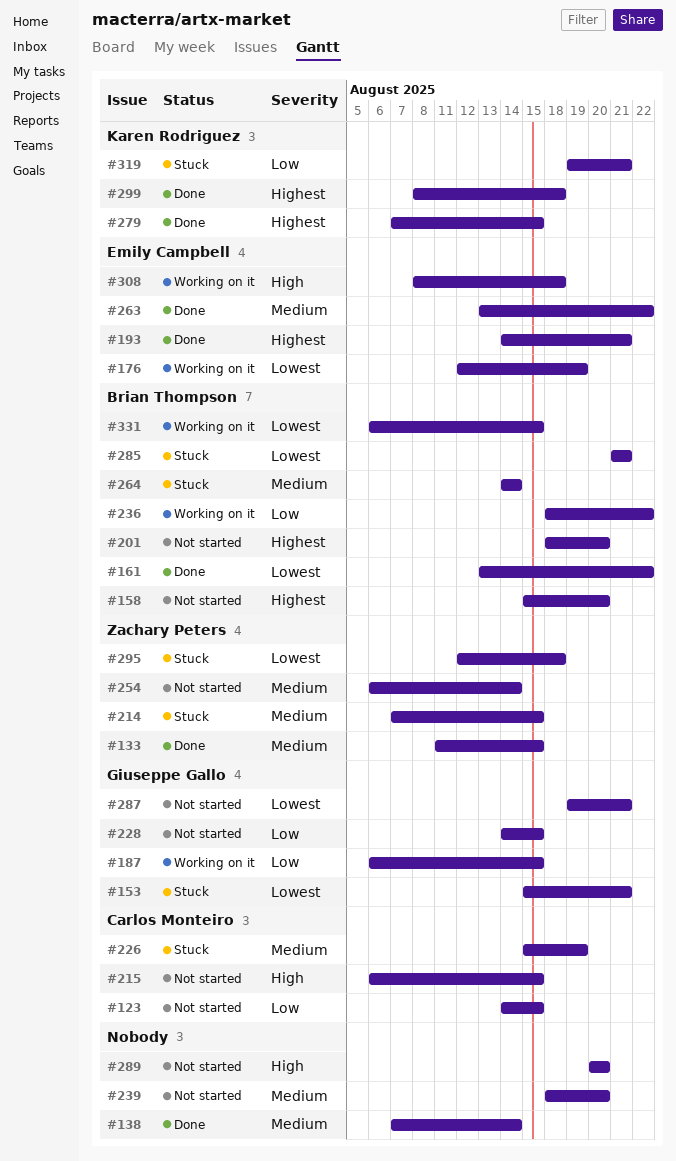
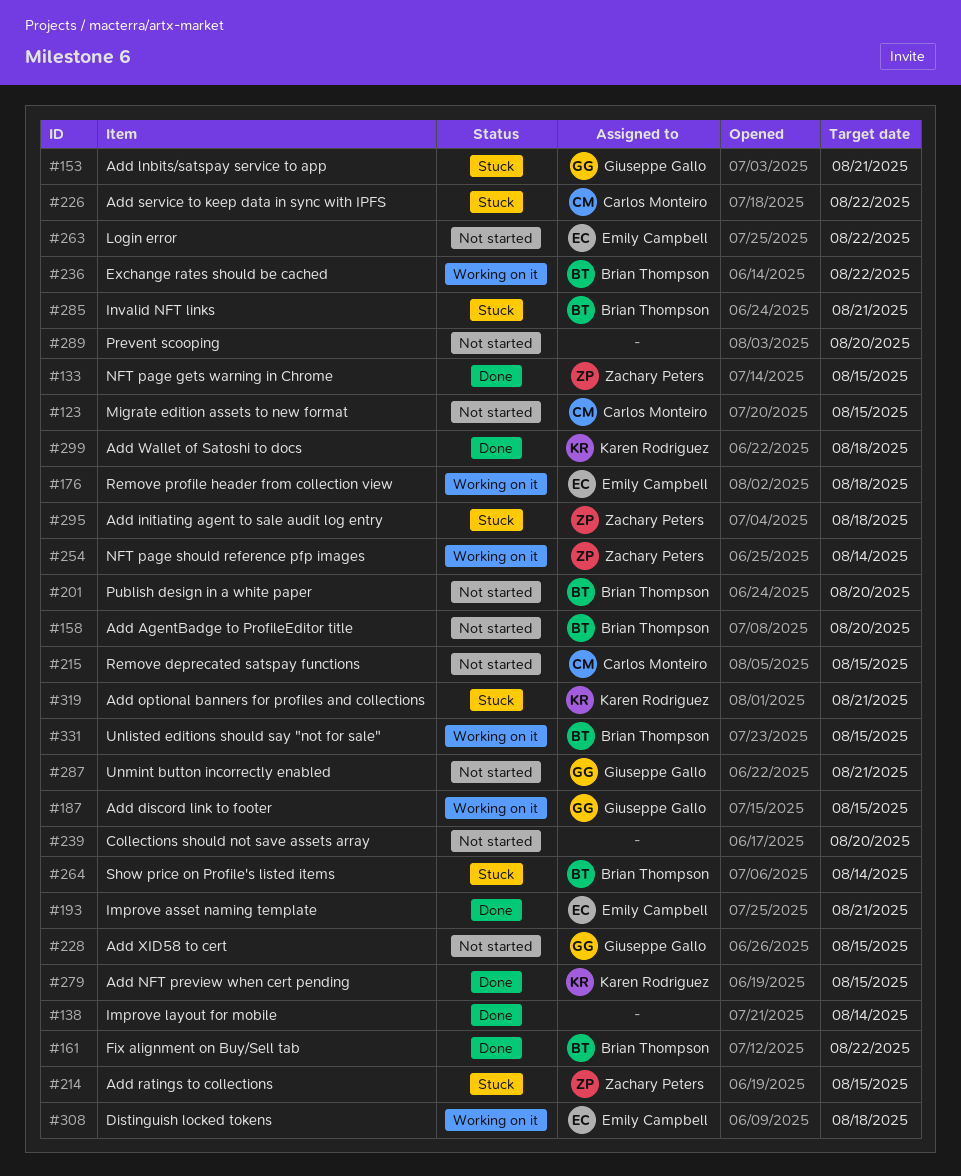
#176, due: Aug 19 -> Aug 18
#226, due: Aug 19 -> Aug 22
#254, status: Not started -> Working on it
#263, status: Done -> Not started

